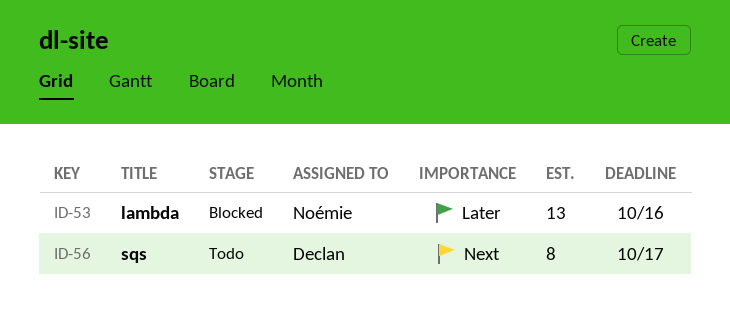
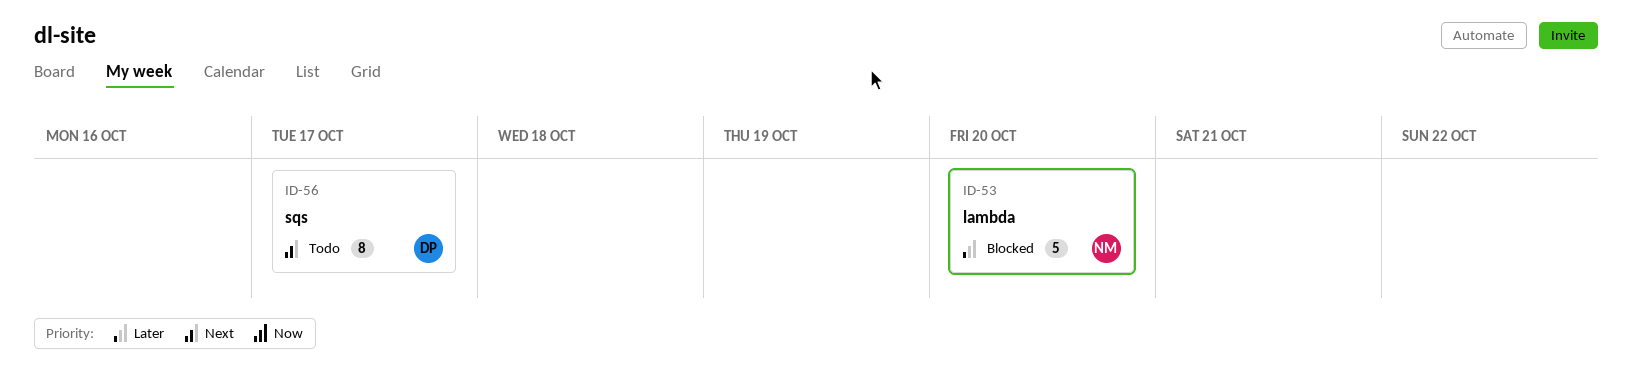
ID-53, estimate: 13 -> 5
ID-53, due: Oct 16 -> Oct 20

